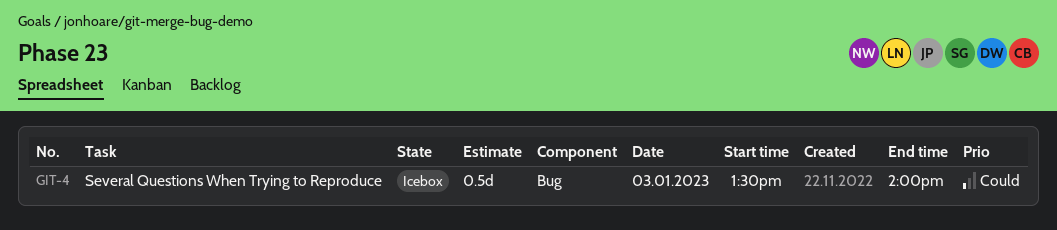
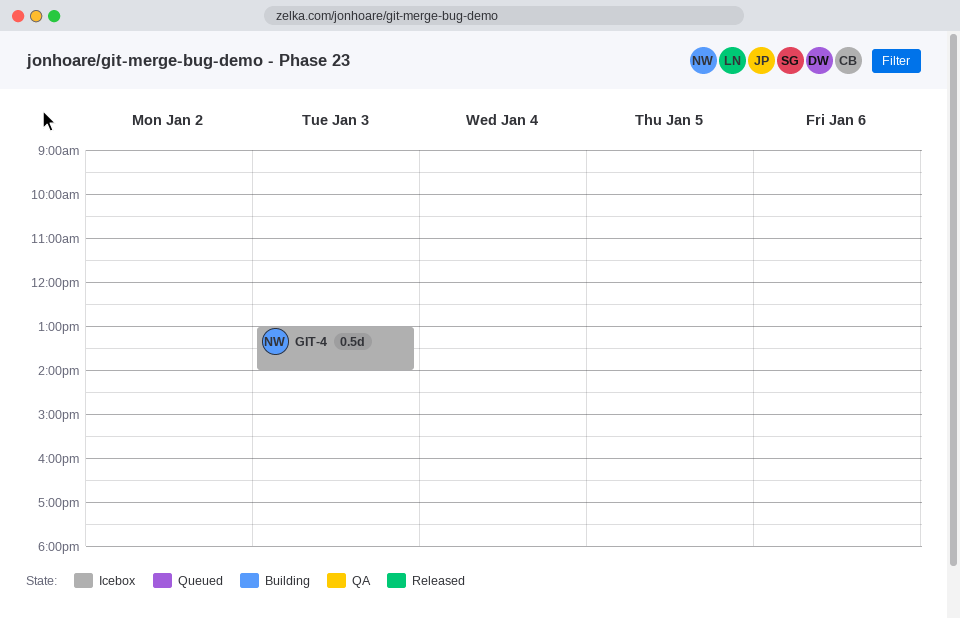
GIT-4, begins: 13:30 -> 13:00

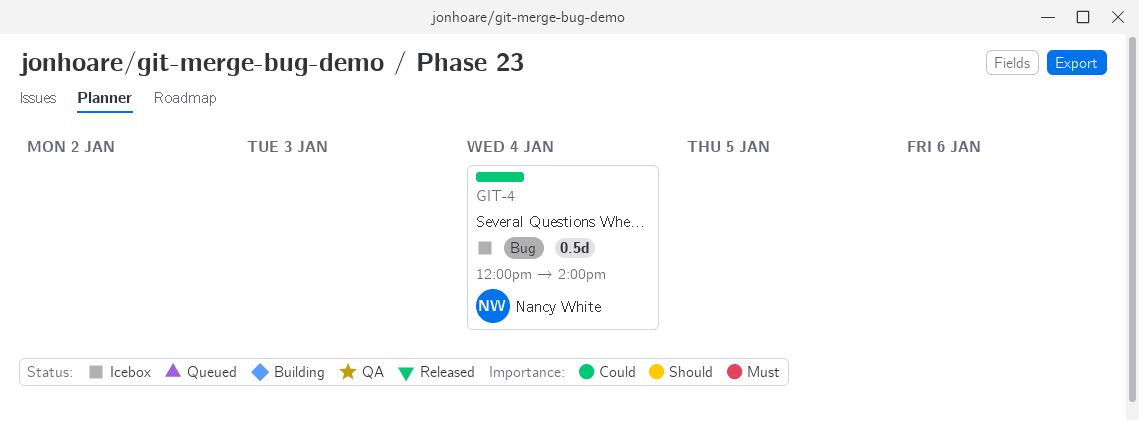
GIT-4, day: Jan 3 -> Jan 4
GIT-4, begins: 13:00 -> 12:00

